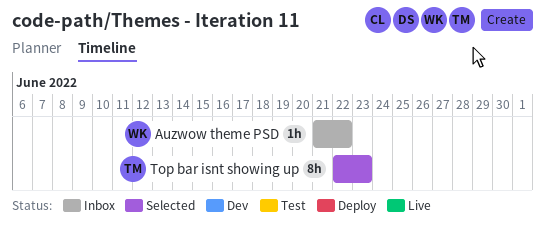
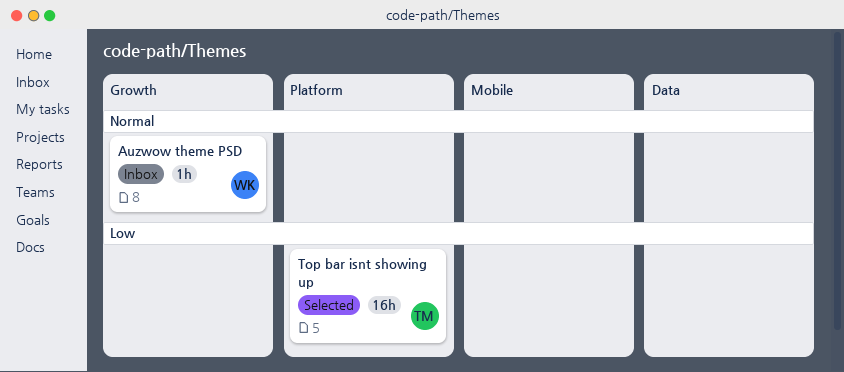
Top bar isnt showing up, estimate: 8h -> 16h

